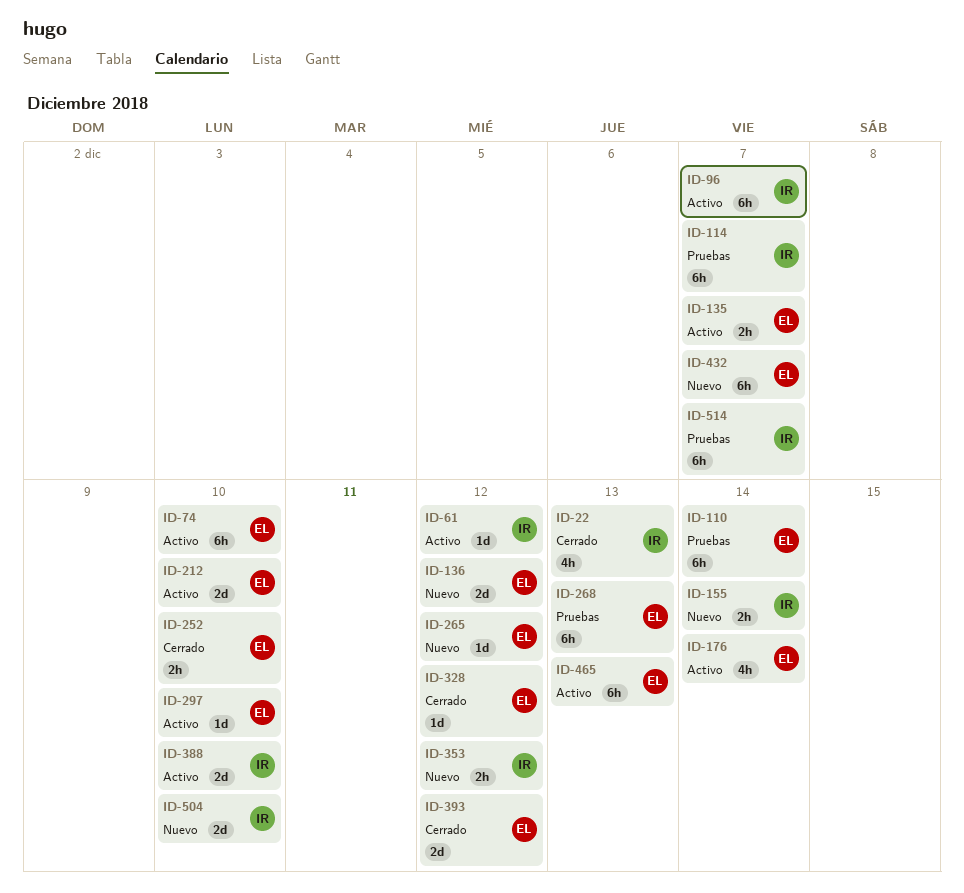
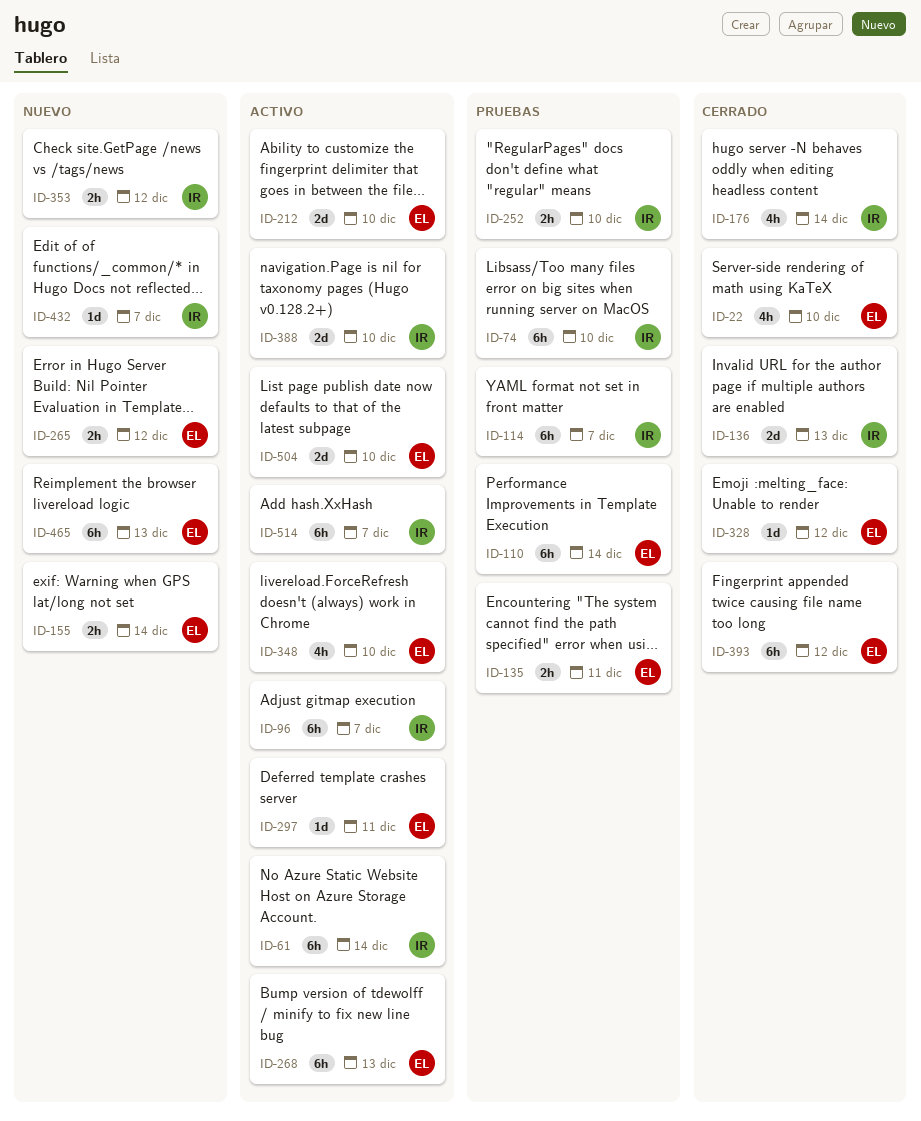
ID-22, owner: IR -> EL
ID-22, due: Dec 13 -> Dec 10
ID-61, estimate: 1d -> 6h
ID-61, due: Dec 12 -> Dec 14
ID-74, status: Activo -> Pruebas
ID-74, owner: EL -> IR
ID-135, status: Activo -> Pruebas
ID-135, due: Dec 7 -> Dec 11
ID-136, status: Nuevo -> Cerrado
ID-136, owner: EL -> IR
ID-136, due: Dec 12 -> Dec 13
ID-155, owner: IR -> EL
ID-176, status: Activo -> Cerrado
ID-176, owner: EL -> IR
ID-252, status: Cerrado -> Pruebas
ID-252, owner: EL -> IR
ID-265, estimate: 1d -> 2h
ID-268, status: Pruebas -> Activo
ID-297, due: Dec 10 -> Dec 11
ID-348: none -> present
ID-393, estimate: 2d -> 6h
ID-432, owner: EL -> IR
ID-432, estimate: 6h -> 1d
ID-465, status: Activo -> Nuevo
ID-504, status: Nuevo -> Activo
ID-504, owner: IR -> EL
ID-514, status: Pruebas -> Activo

